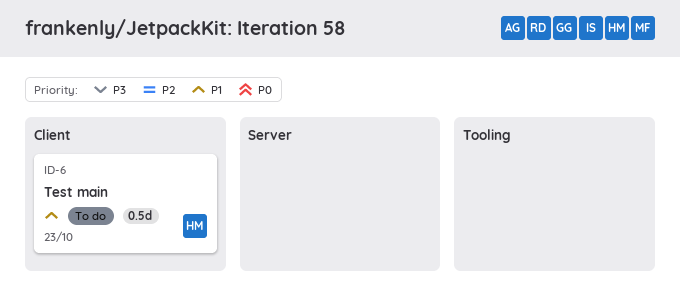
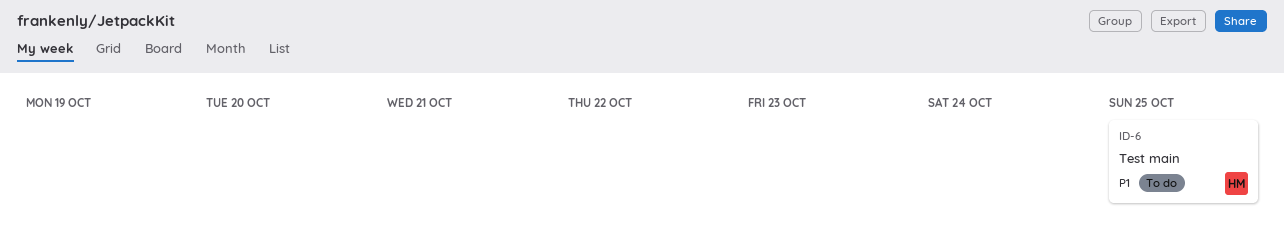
ID-6, due: Oct 23 -> Oct 25

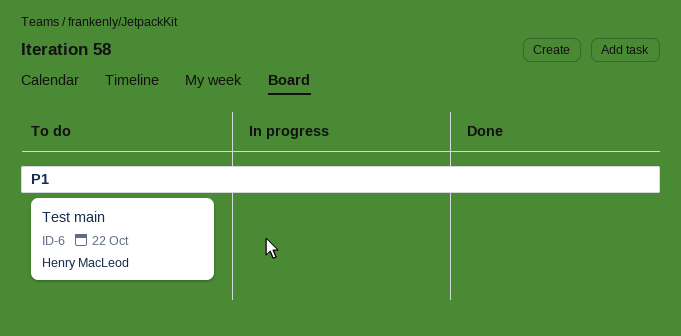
ID-6, due: Oct 25 -> Oct 22

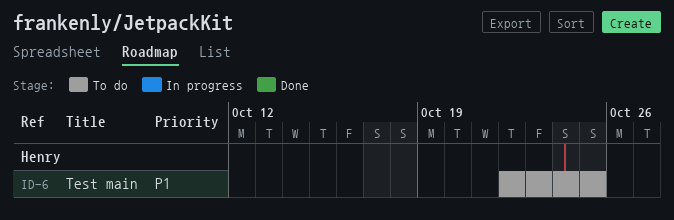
ID-6, due: Oct 22 -> Oct 25

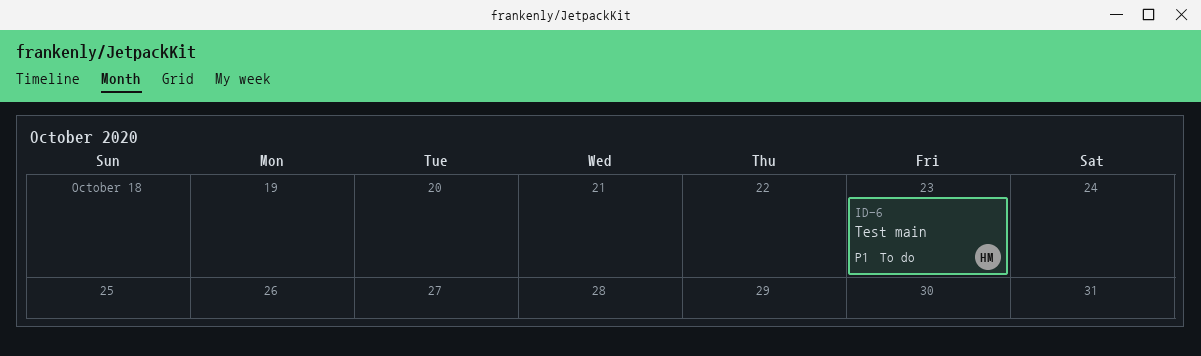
ID-6, due: Oct 25 -> Oct 23

